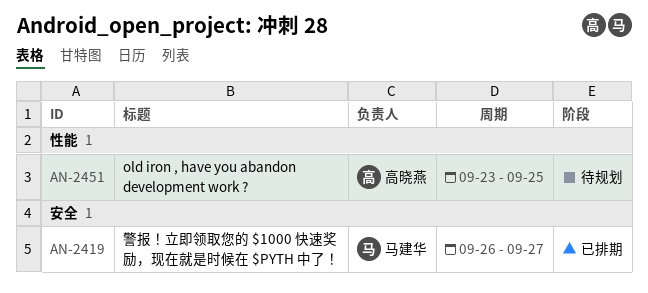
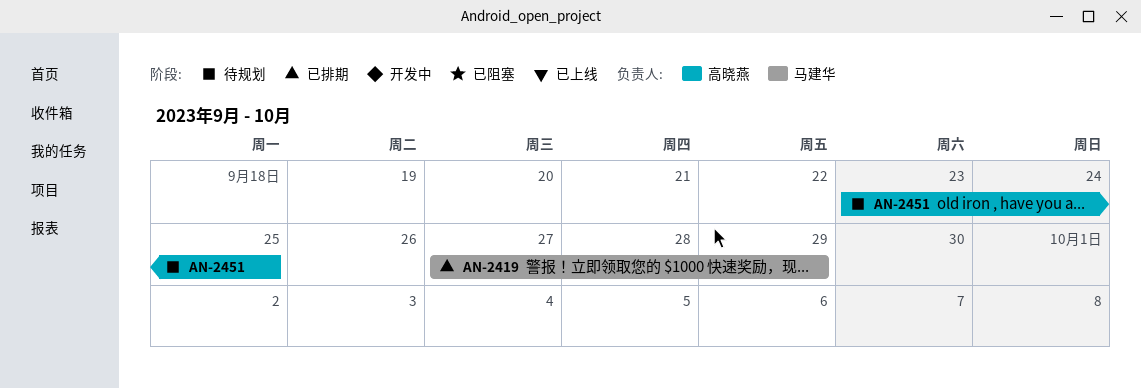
AN-2419, start: Sep 26 -> Sep 27
AN-2419, due: Sep 27 -> Sep 29

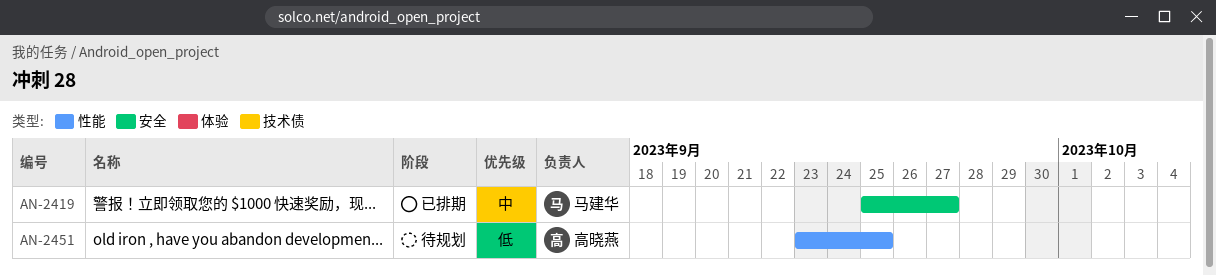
AN-2419, start: Sep 27 -> Sep 25
AN-2419, due: Sep 29 -> Sep 27

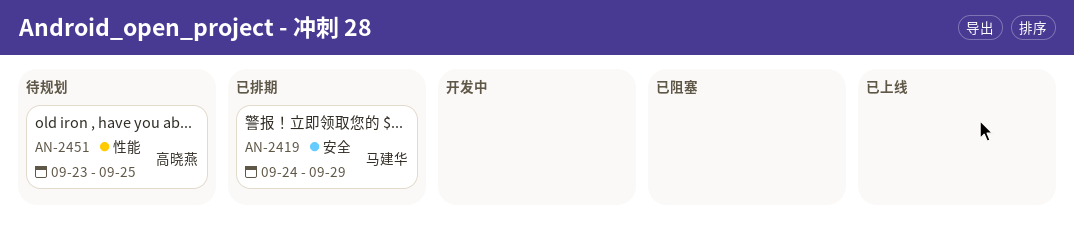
AN-2419, start: Sep 25 -> Sep 24
AN-2419, due: Sep 27 -> Sep 29

